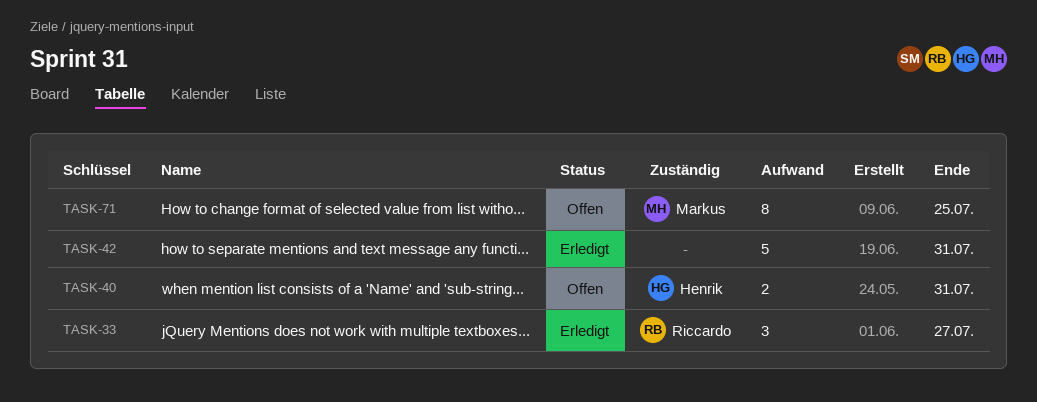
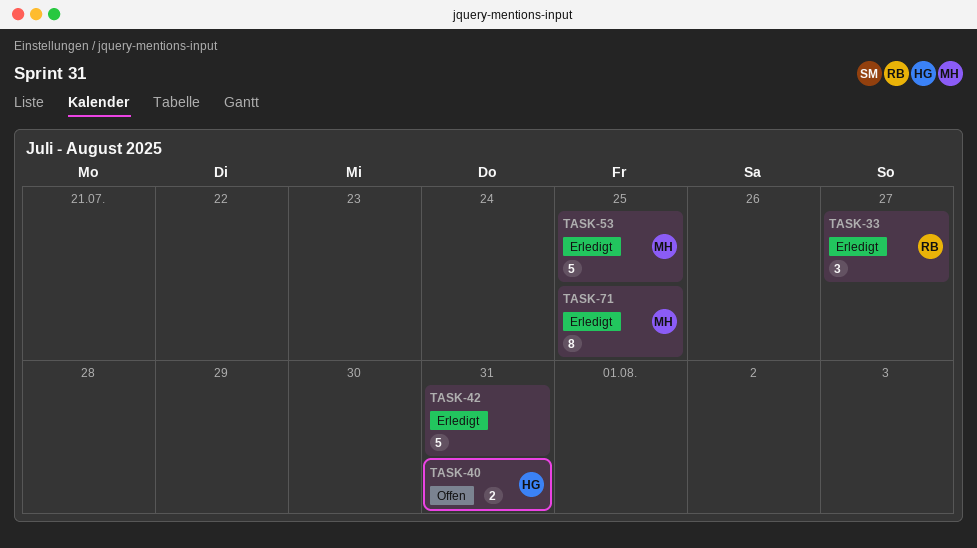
TASK-53: none -> present
TASK-71, status: Offen -> Erledigt

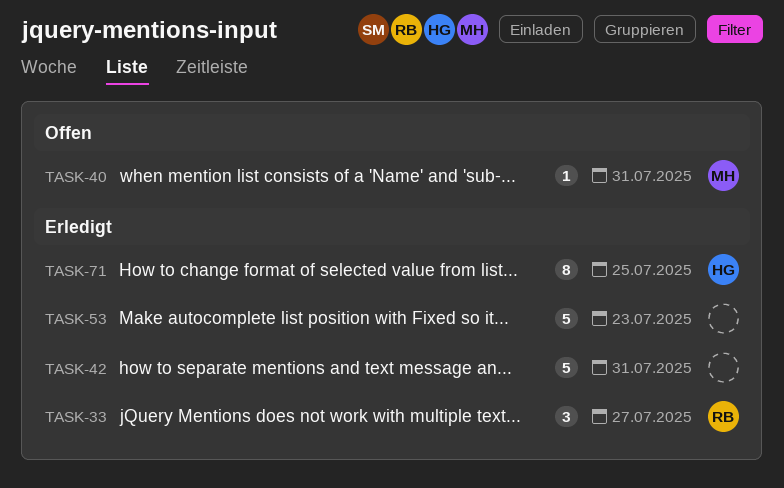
TASK-40, owner: HG -> MH
TASK-40, estimate: 2 -> 1
TASK-53, owner: MH -> none
TASK-53, due: Jul 25 -> Jul 23
TASK-71, owner: MH -> HG

